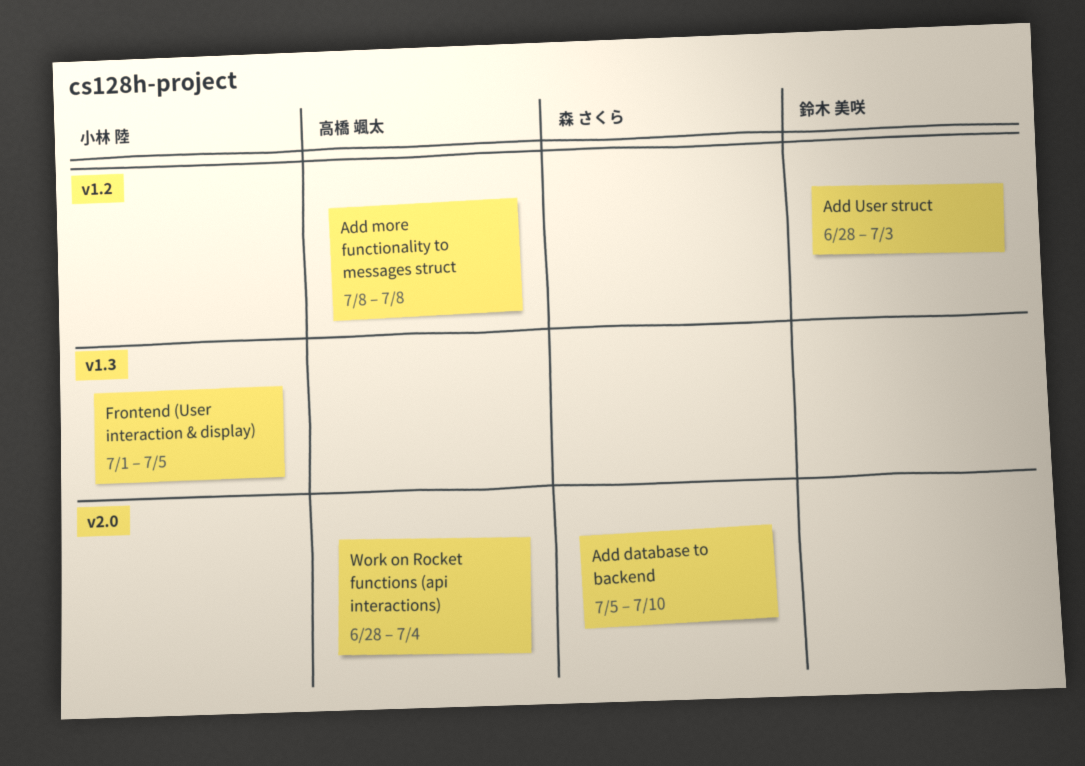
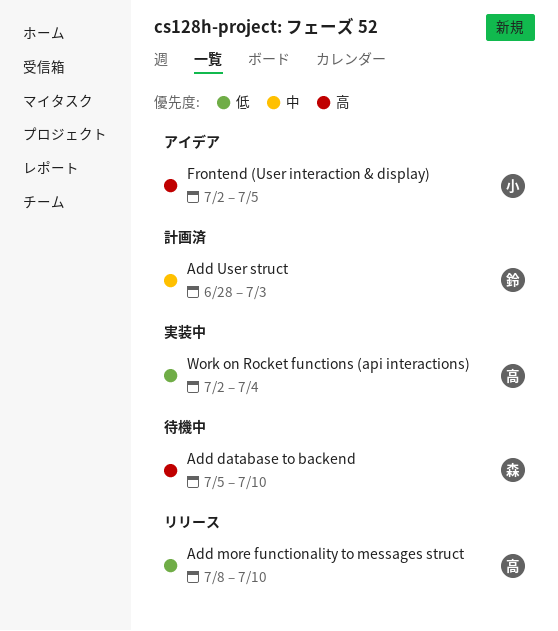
Add more functionality to messages struct, due: Jul 8 -> Jul 10
Frontend (User interaction & display), start: Jul 1 -> Jul 2
Work on Rocket functions (api interactions), start: Jun 28 -> Jul 2

